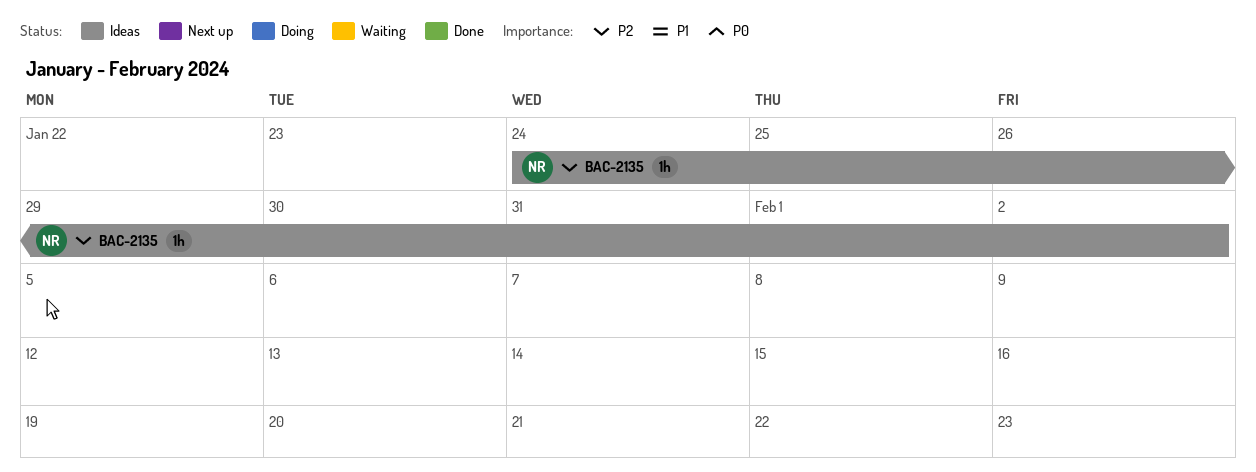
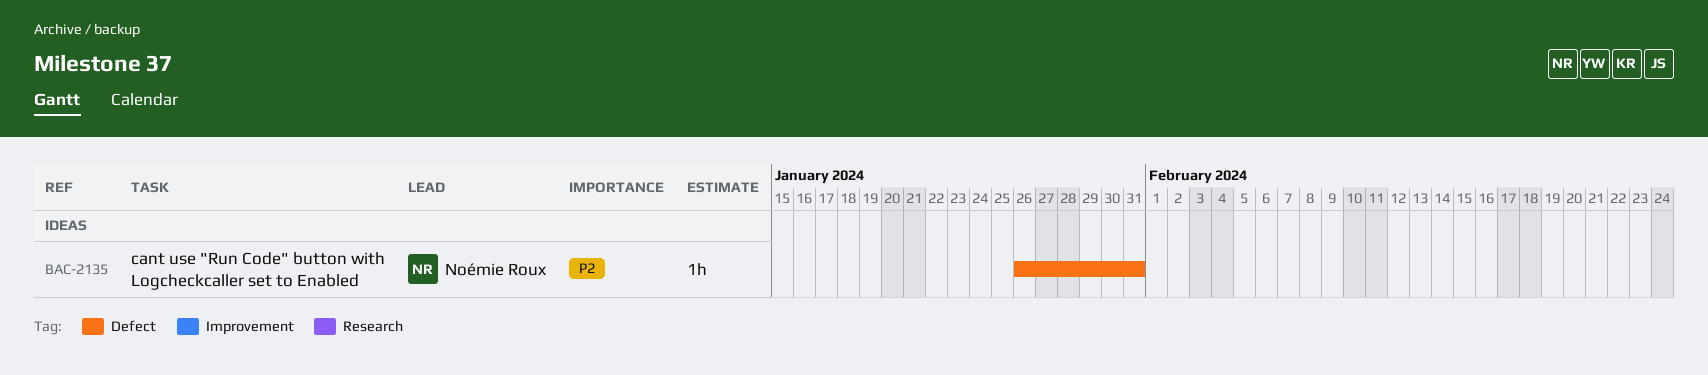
BAC-2135, start: Jan 24 -> Jan 26
BAC-2135, due: Feb 2 -> Jan 31

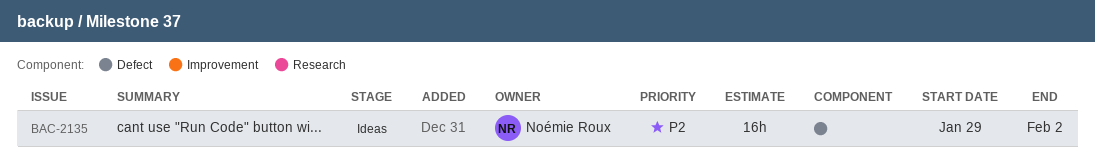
BAC-2135, estimate: 1h -> 16h
BAC-2135, start: Jan 26 -> Jan 29
BAC-2135, due: Jan 31 -> Feb 2

